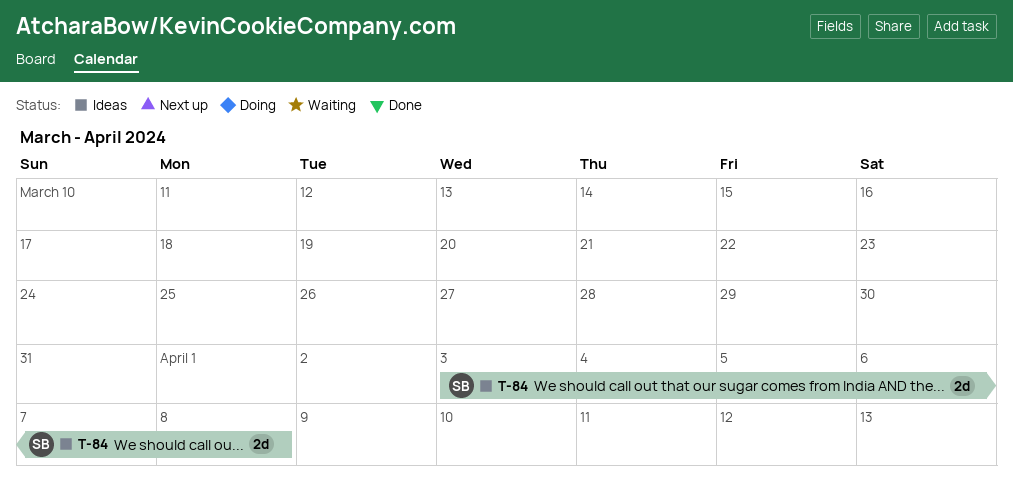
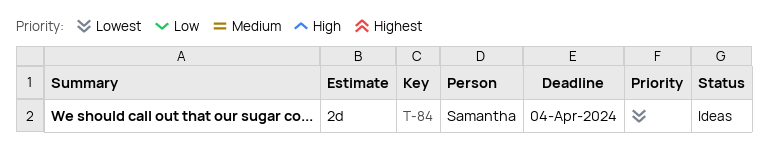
T-84, due: Apr 8 -> Apr 4

